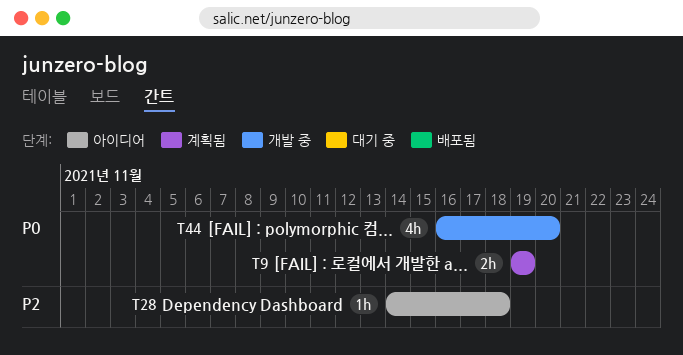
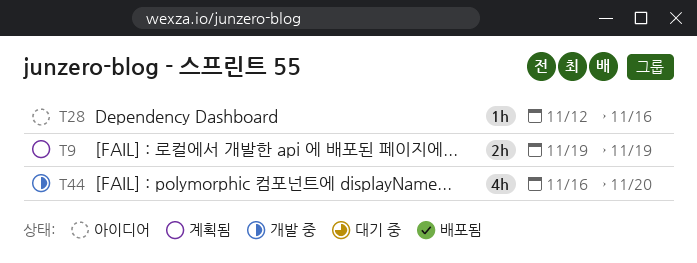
T28, start: Nov 14 -> Nov 12
T28, due: Nov 18 -> Nov 16

